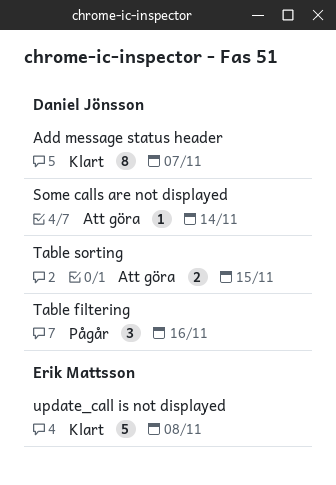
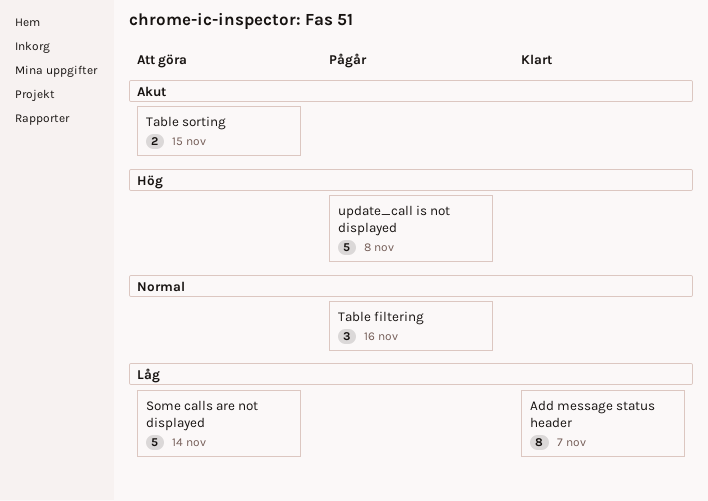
Some calls are not displayed, estimate: 1 -> 5
update_call is not displayed, status: Klart -> Pågår

